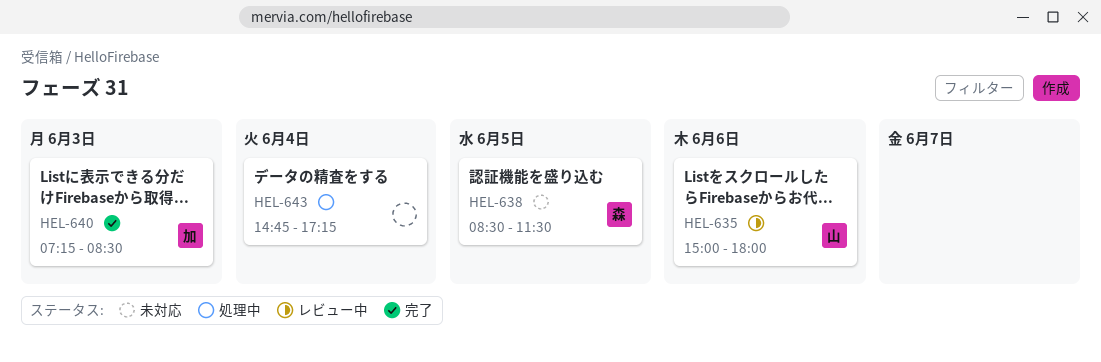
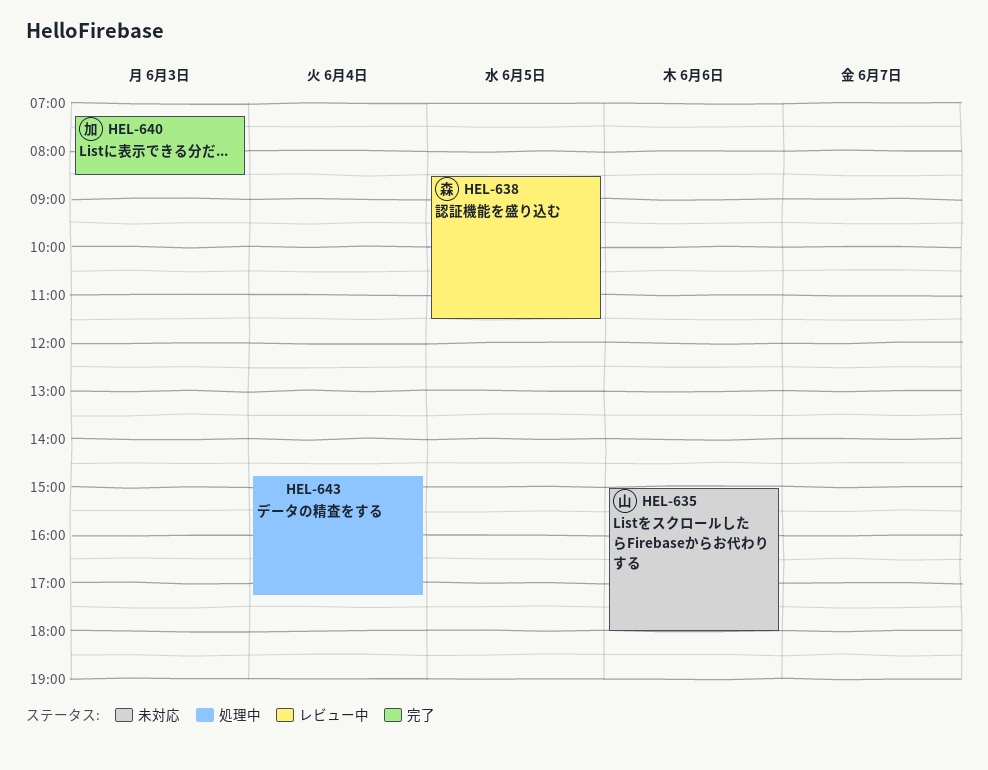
HEL-635, status: レビュー中 -> 未対応
HEL-638, status: 未対応 -> レビュー中

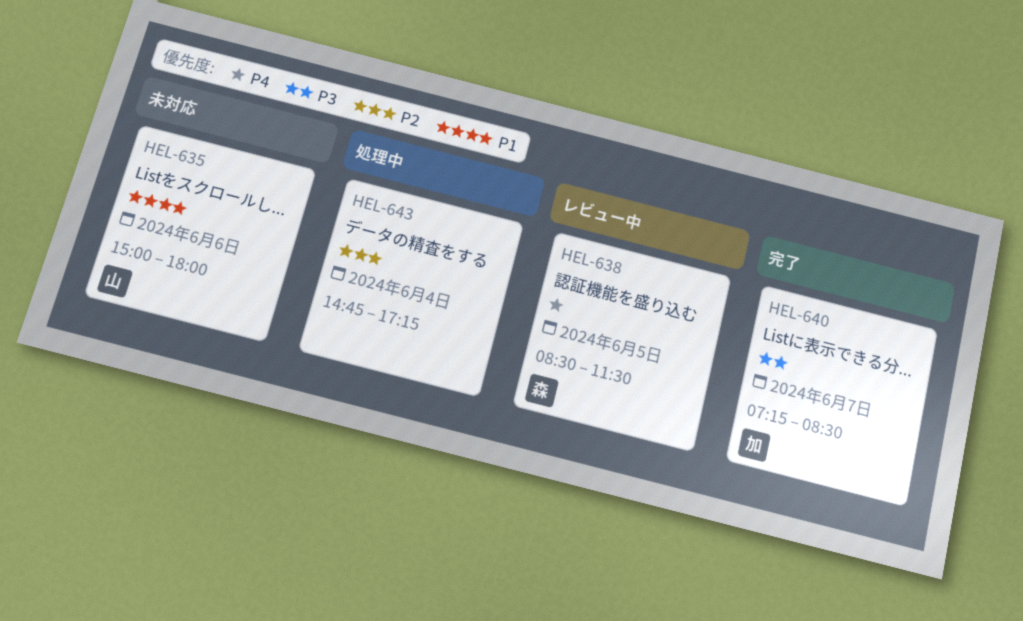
HEL-640, day: Jun 3 -> Jun 7

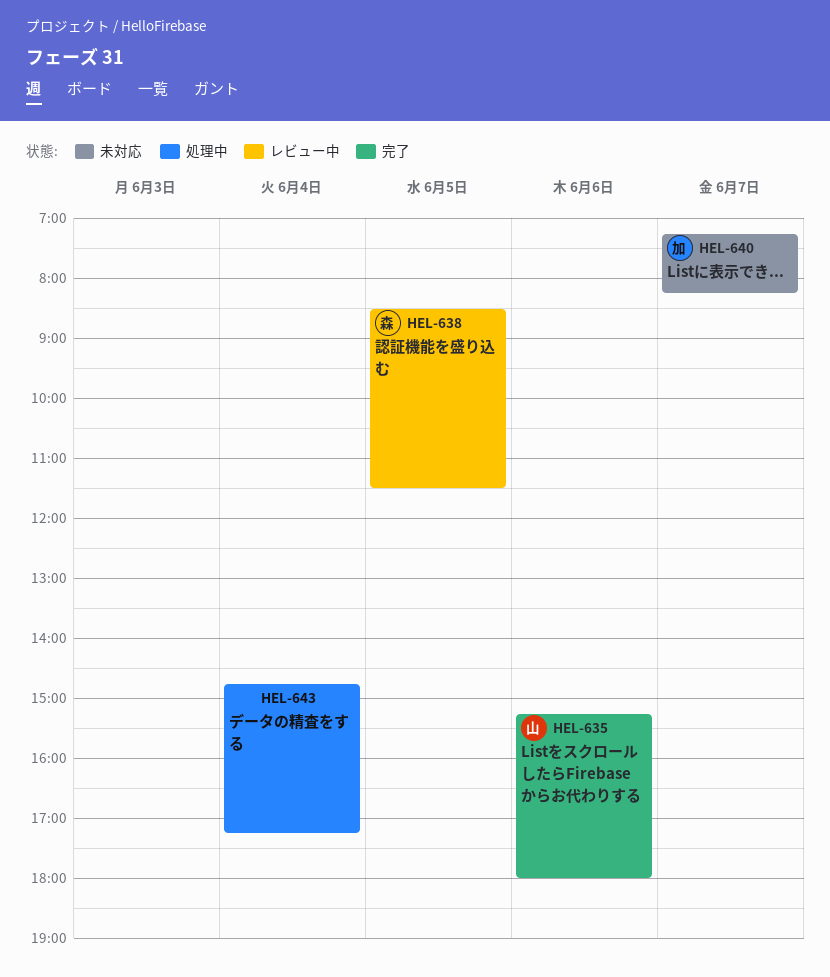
HEL-635, status: 未対応 -> 完了
HEL-635, begins: 15:00 -> 15:15
HEL-640, status: 完了 -> 未対応
HEL-640, ends: 08:30 -> 08:15

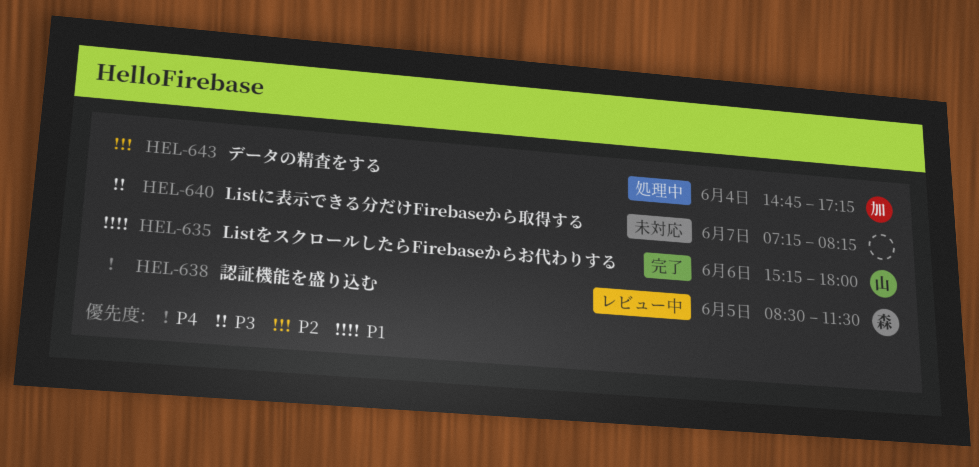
HEL-640, owner: 加 -> none
HEL-643, owner: none -> 加

